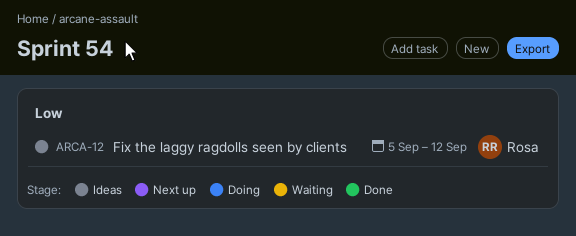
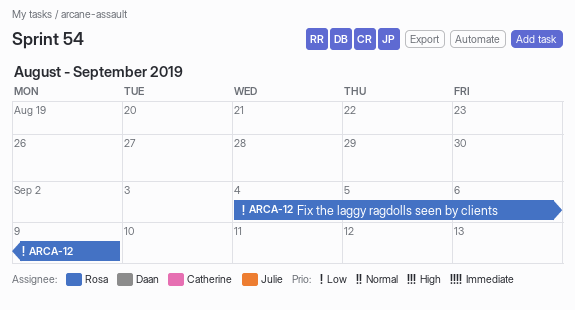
ARCA-12, start: Sep 5 -> Sep 4
ARCA-12, due: Sep 12 -> Sep 9

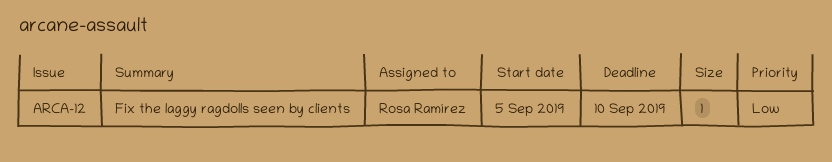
ARCA-12, start: Sep 4 -> Sep 5
ARCA-12, due: Sep 9 -> Sep 10

